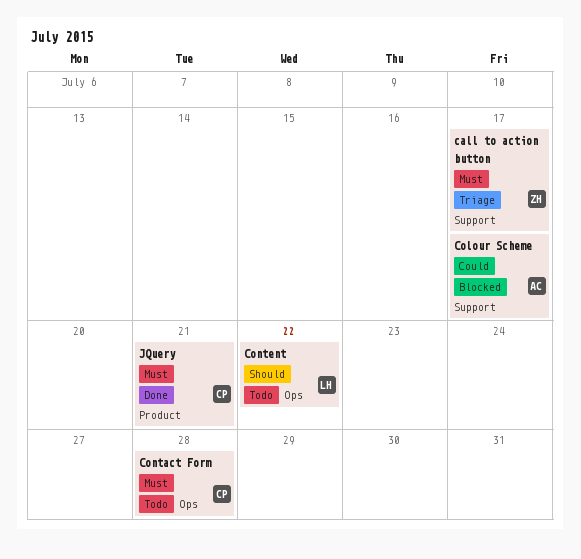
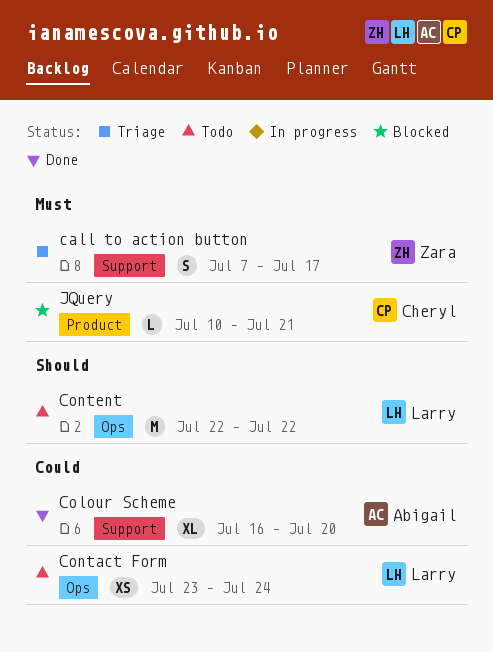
Colour Scheme, status: Blocked -> Done
Colour Scheme, due: Jul 17 -> Jul 20
Contact Form, owner: Cheryl -> Larry
Contact Form, priority: Must -> Could
Contact Form, due: Jul 28 -> Jul 24
JQuery, status: Done -> Blocked

